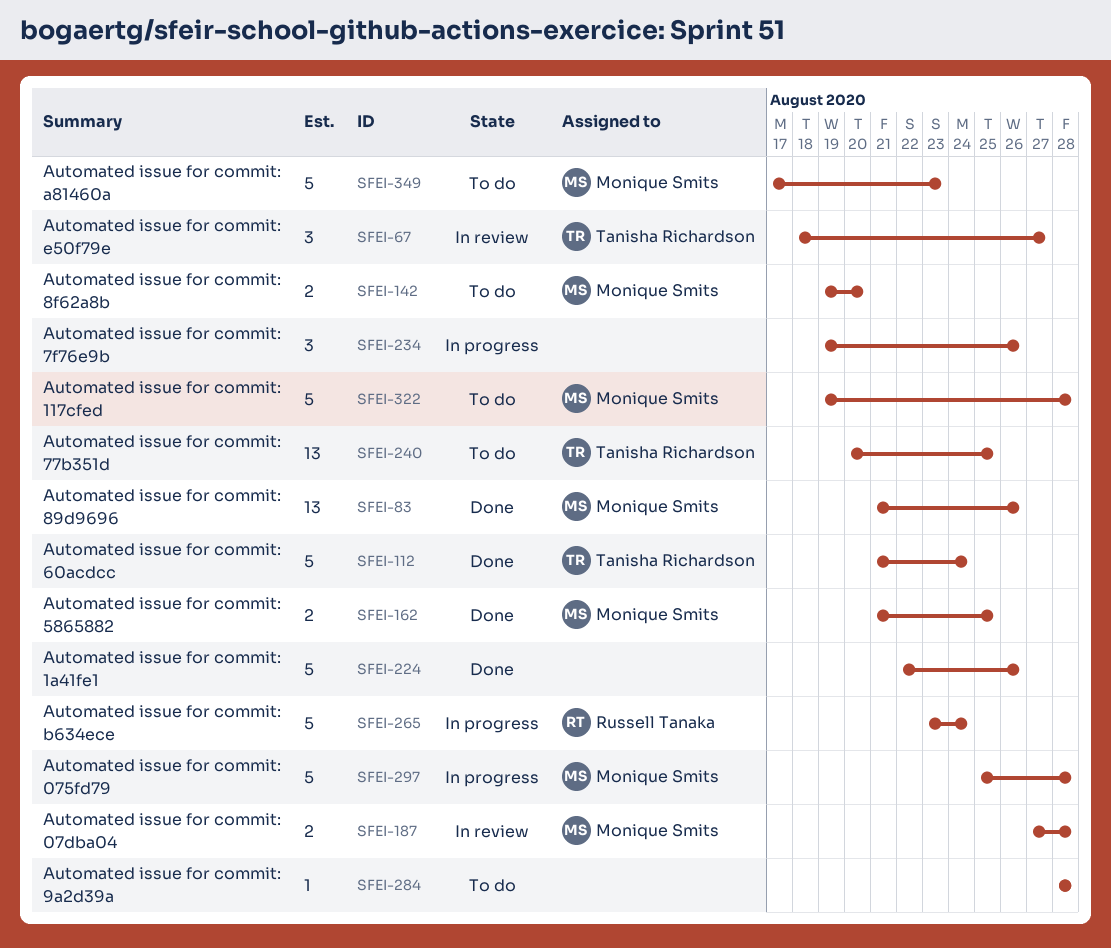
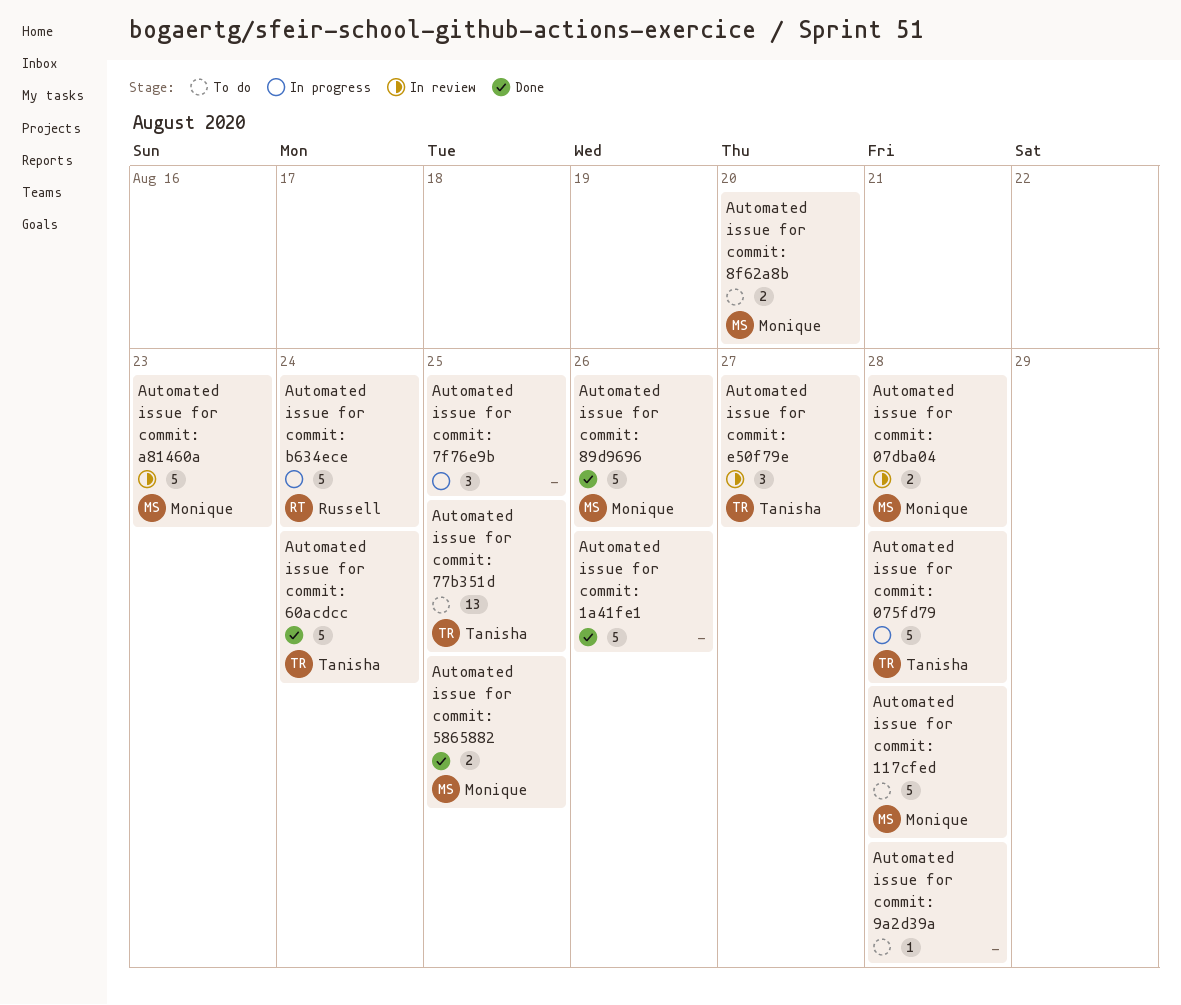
Automated issue for commit: 075fd79, owner: Monique Smits -> Tanisha Richardson
Automated issue for commit: 7f76e9b, due: Aug 26 -> Aug 25
Automated issue for commit: 89d9696, estimate: 13 -> 5
Automated issue for commit: a81460a, status: To do -> In review

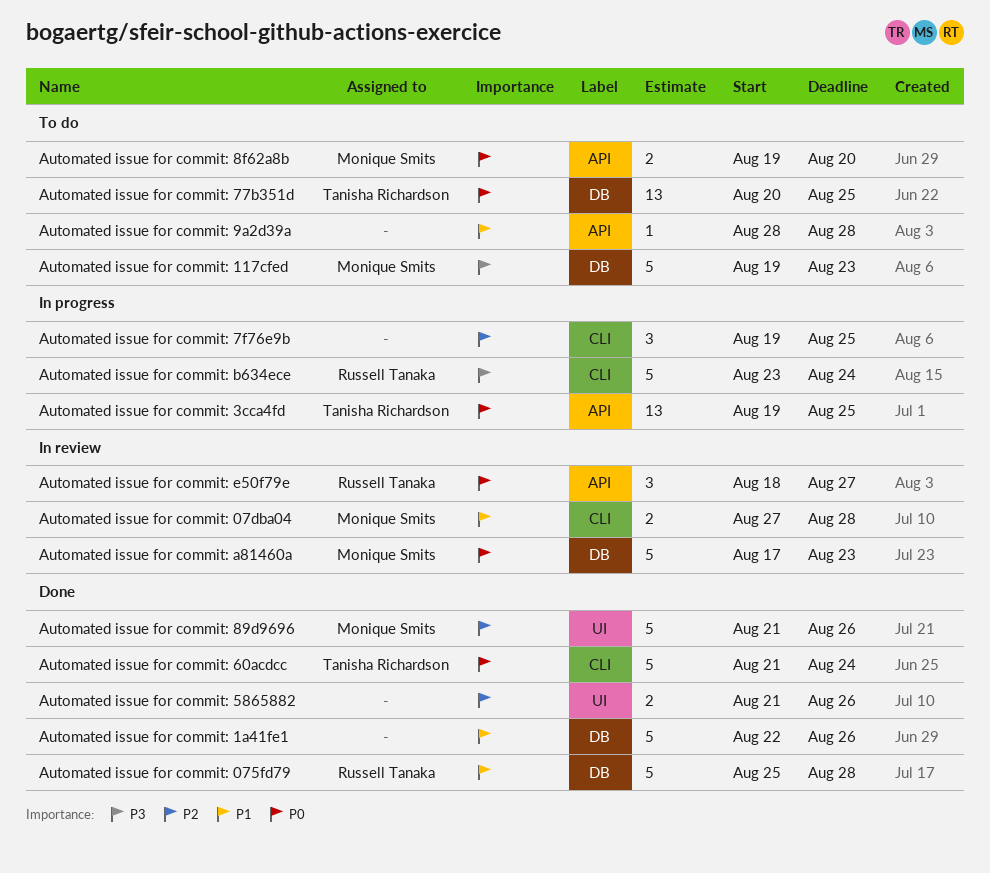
Automated issue for commit: 075fd79, status: In progress -> Done
Automated issue for commit: 075fd79, owner: Tanisha Richardson -> Russell Tanaka
Automated issue for commit: 117cfed, due: Aug 28 -> Aug 23
Automated issue for commit: 3cca4fd: none -> present
Automated issue for commit: 5865882, owner: Monique Smits -> none
Automated issue for commit: 5865882, due: Aug 25 -> Aug 26
Automated issue for commit: e50f79e, owner: Tanisha Richardson -> Russell Tanaka

